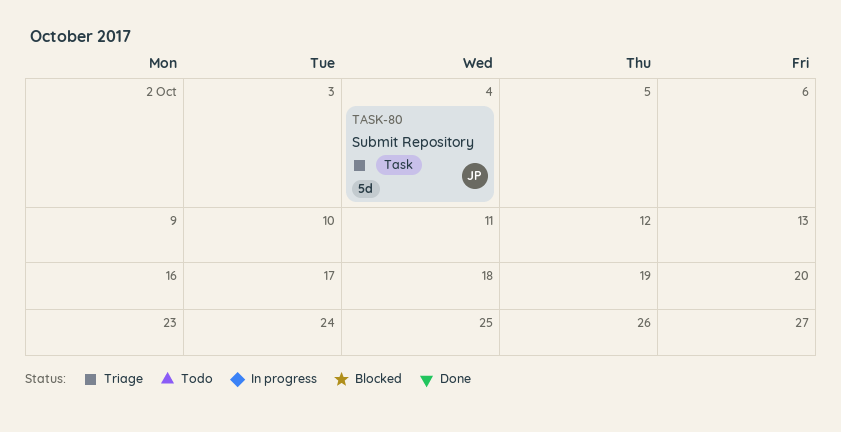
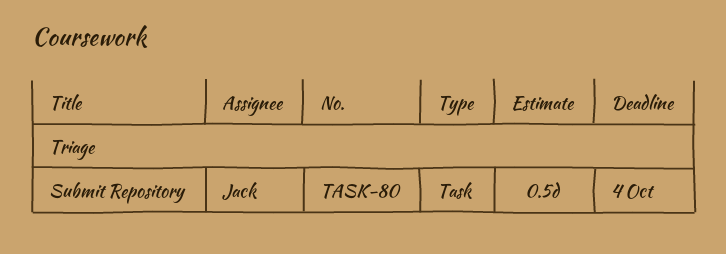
TASK-80, estimate: 5d -> 0.5d

